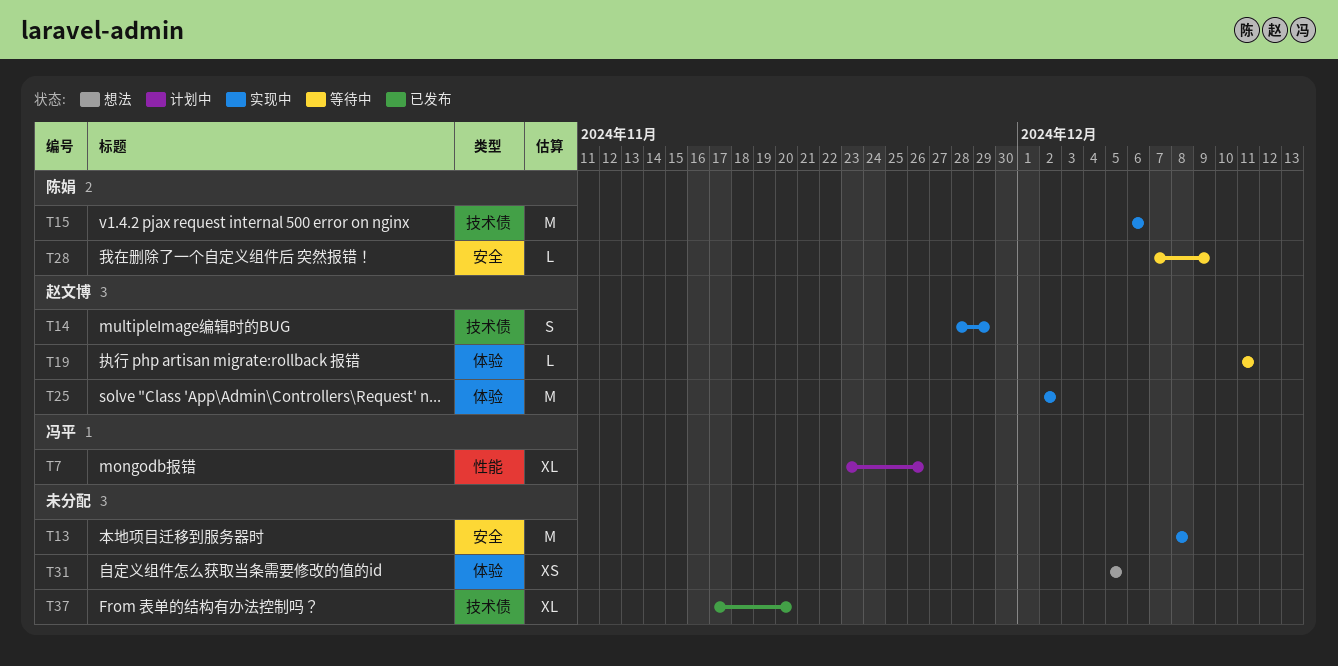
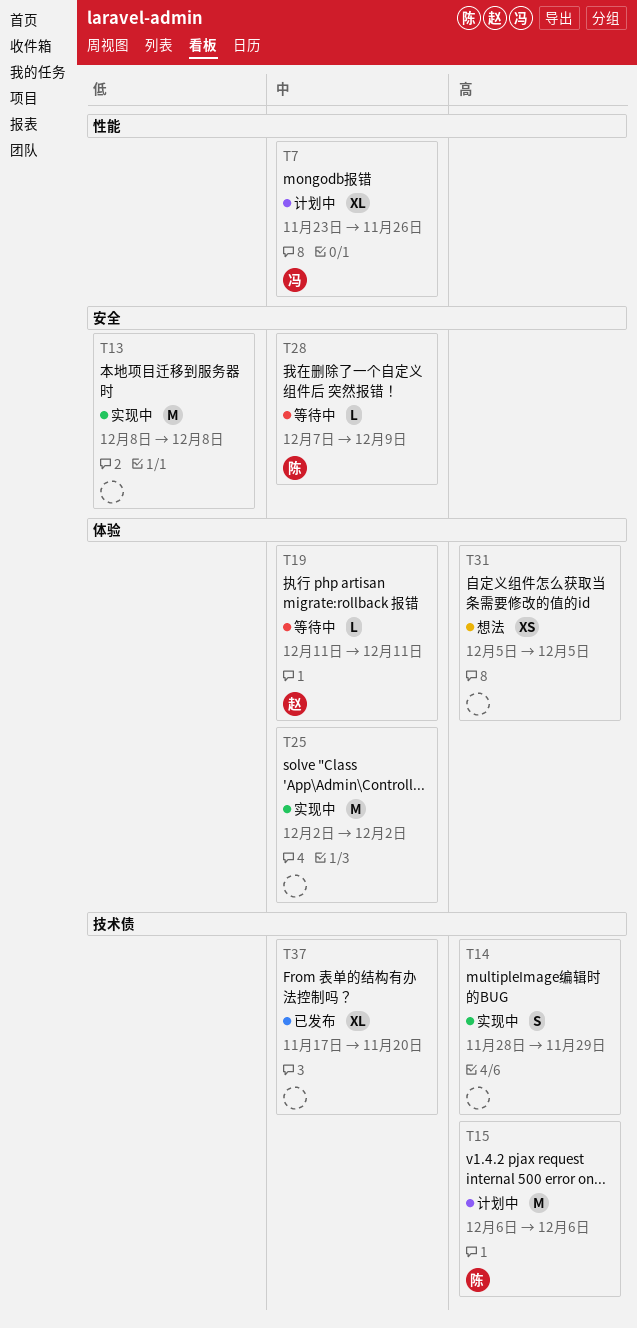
T14, owner: 赵文博 -> none
T15, status: 实现中 -> 计划中
T25, owner: 赵文博 -> none

